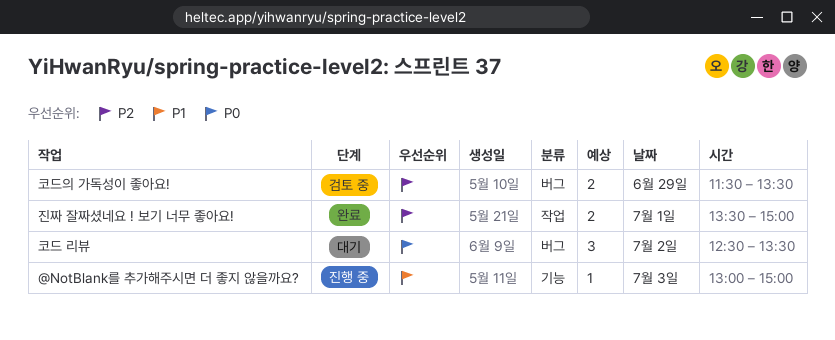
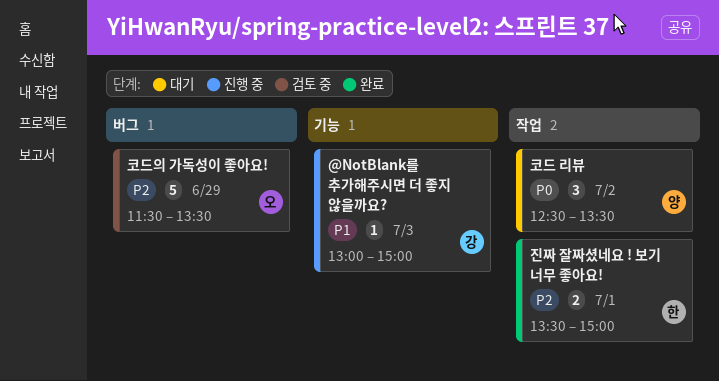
코드 리뷰, label: 버그 -> 작업
코드의 가독성이 좋아요!, estimate: 2 -> 5

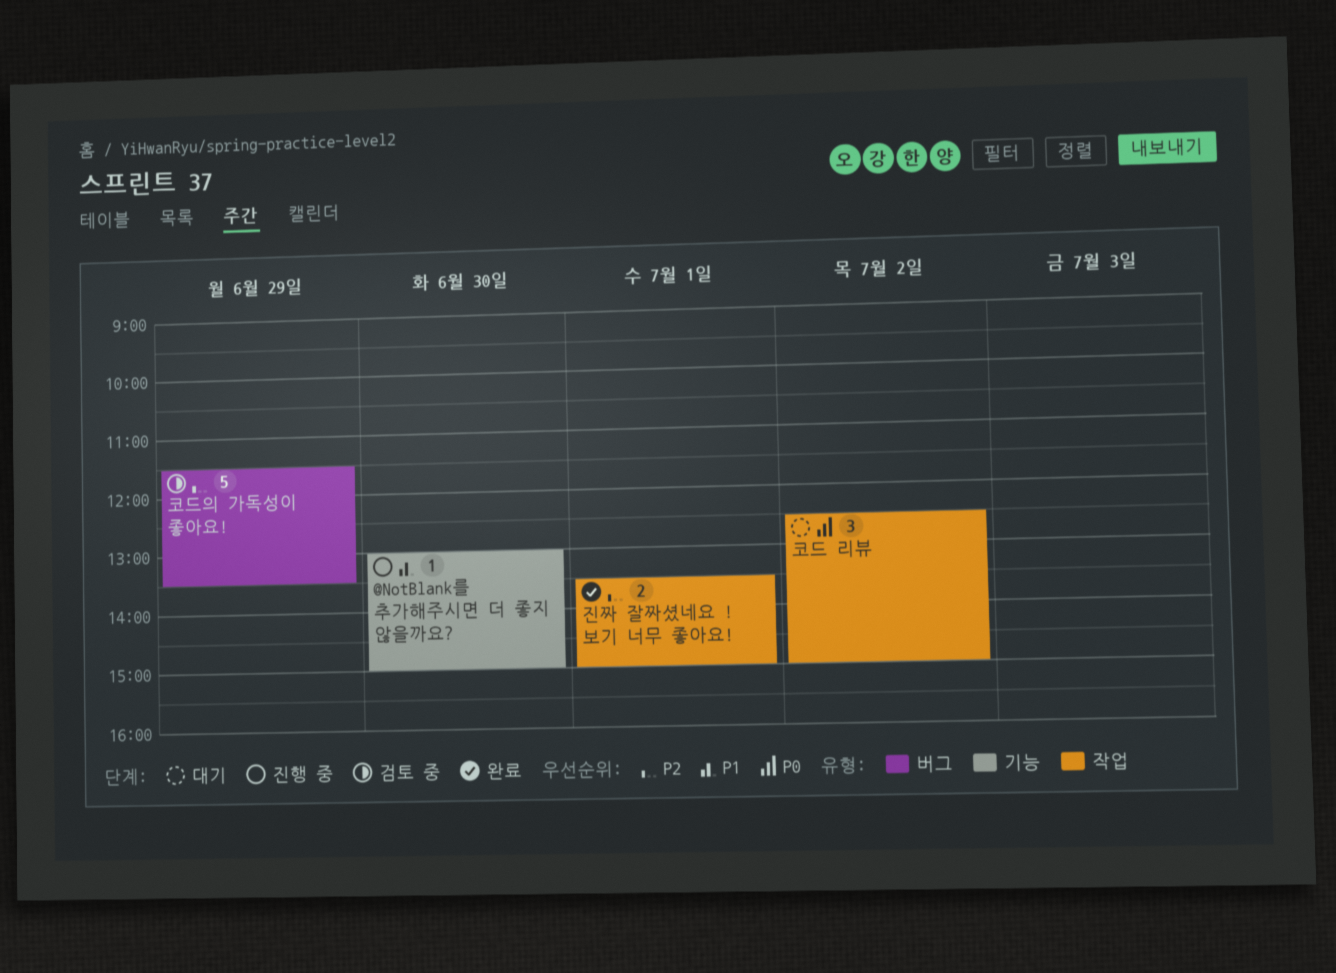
@NotBlank를 추가해주시면 더 좋지 않을까요?, day: Jul 3 -> Jun 30
코드 리뷰, ends: 13:30 -> 15:00

